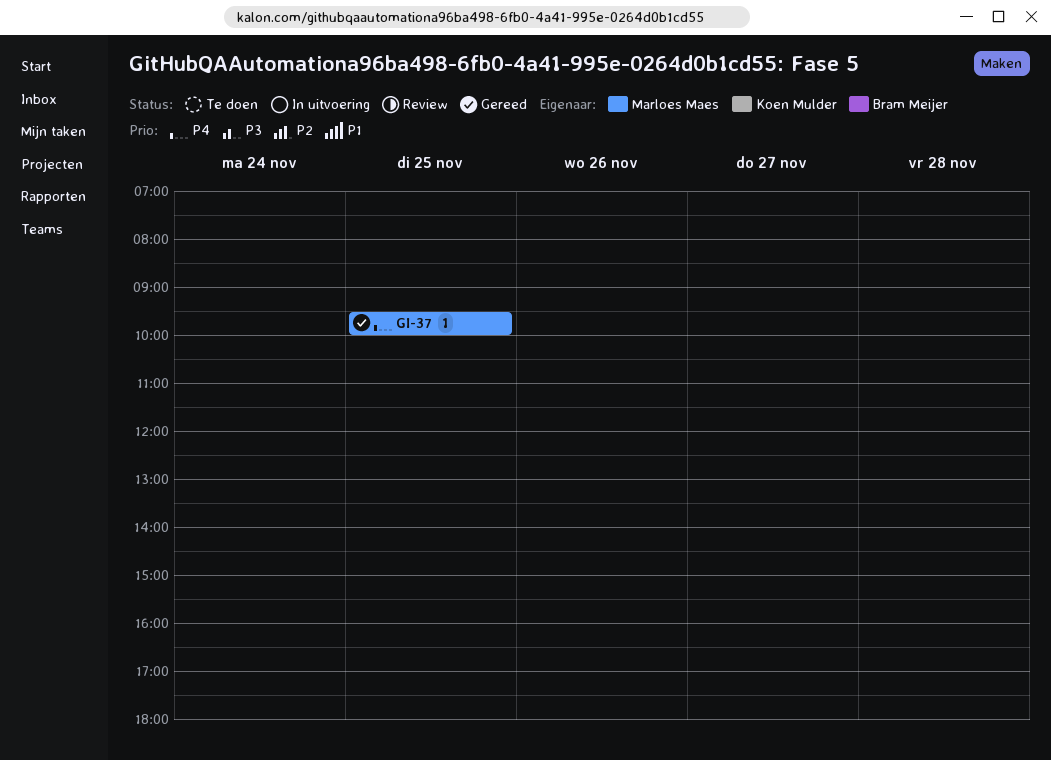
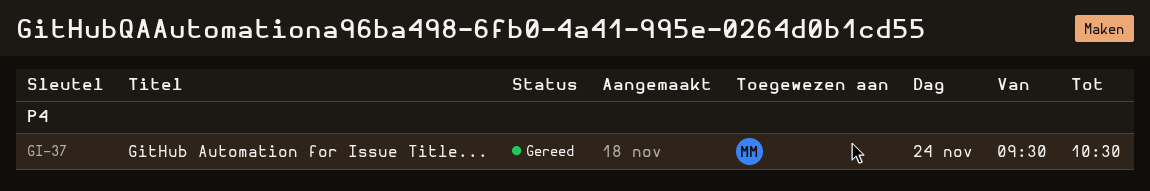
GI-37, day: Nov 25 -> Nov 24
GI-37, ends: 10:00 -> 10:30

